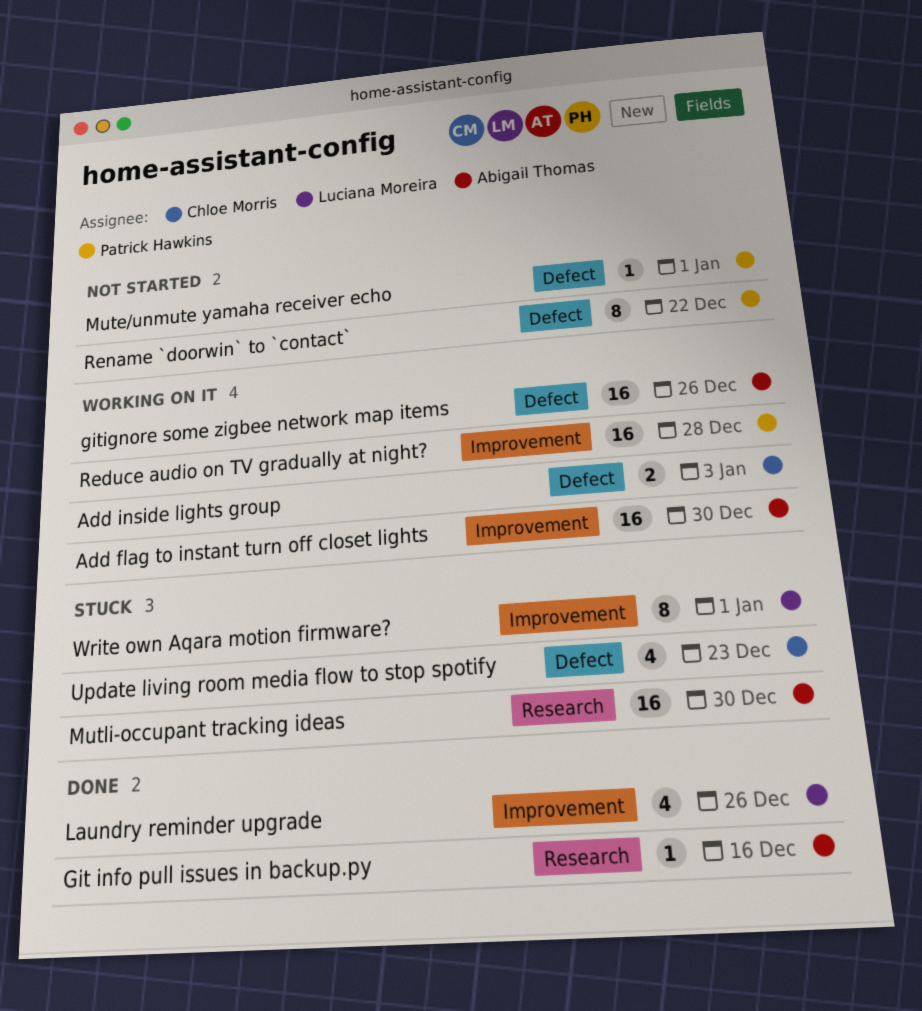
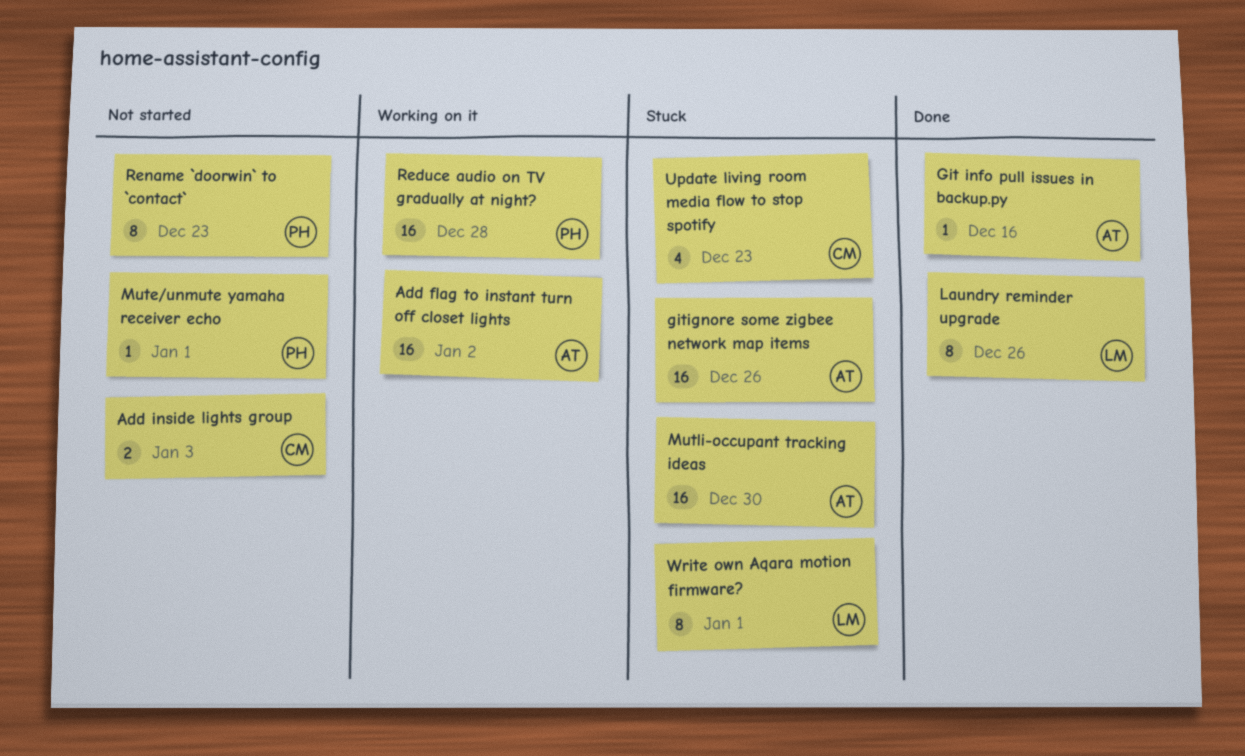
Add flag to instant turn off closet lights, due: Dec 30 -> Jan 2
Add inside lights group, status: Working on it -> Not started
gitignore some zigbee network map items, status: Working on it -> Stuck
Laundry reminder upgrade, estimate: 4 -> 8
Rename `doorwin` to `contact`, due: Dec 22 -> Dec 23

